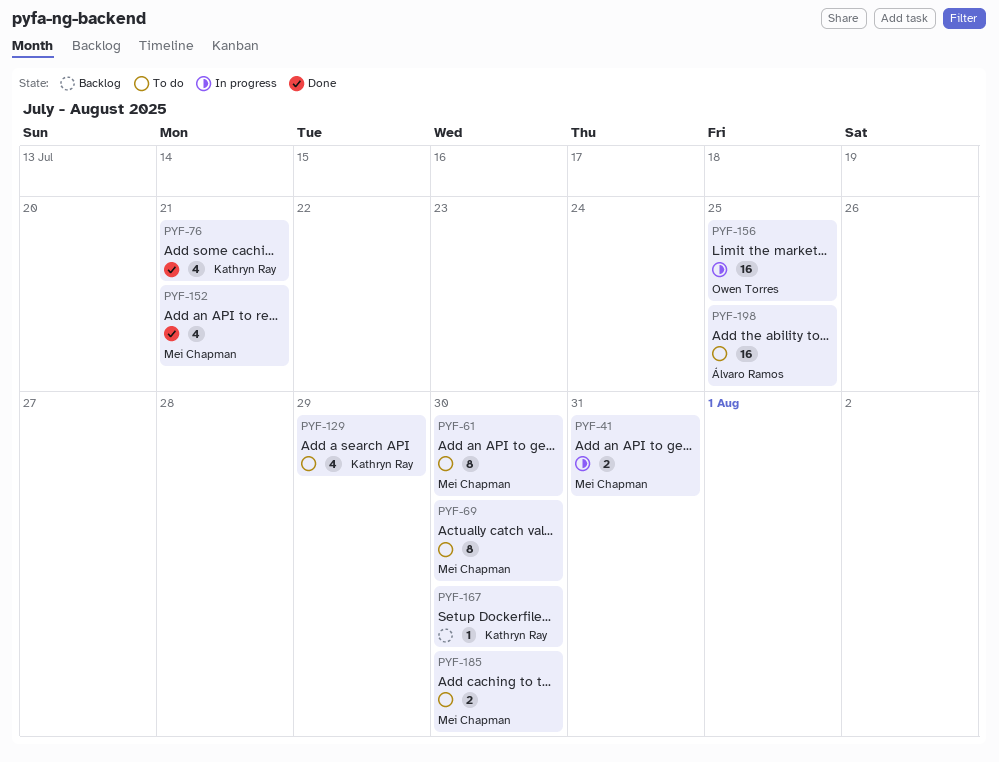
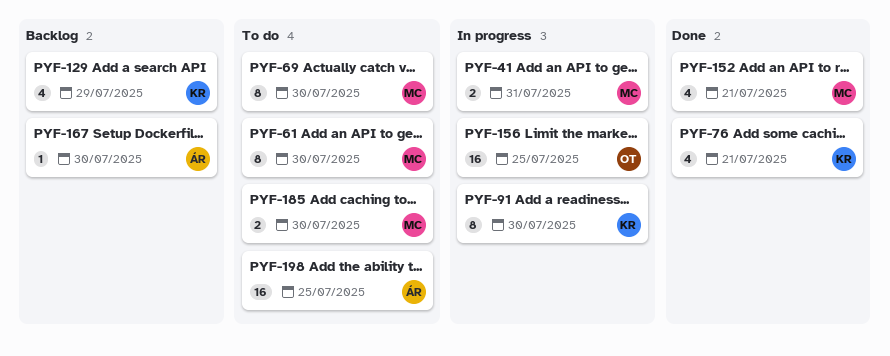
PYF-91: none -> present
PYF-129, status: To do -> Backlog
PYF-167, owner: Kathryn Ray -> Álvaro Ramos

